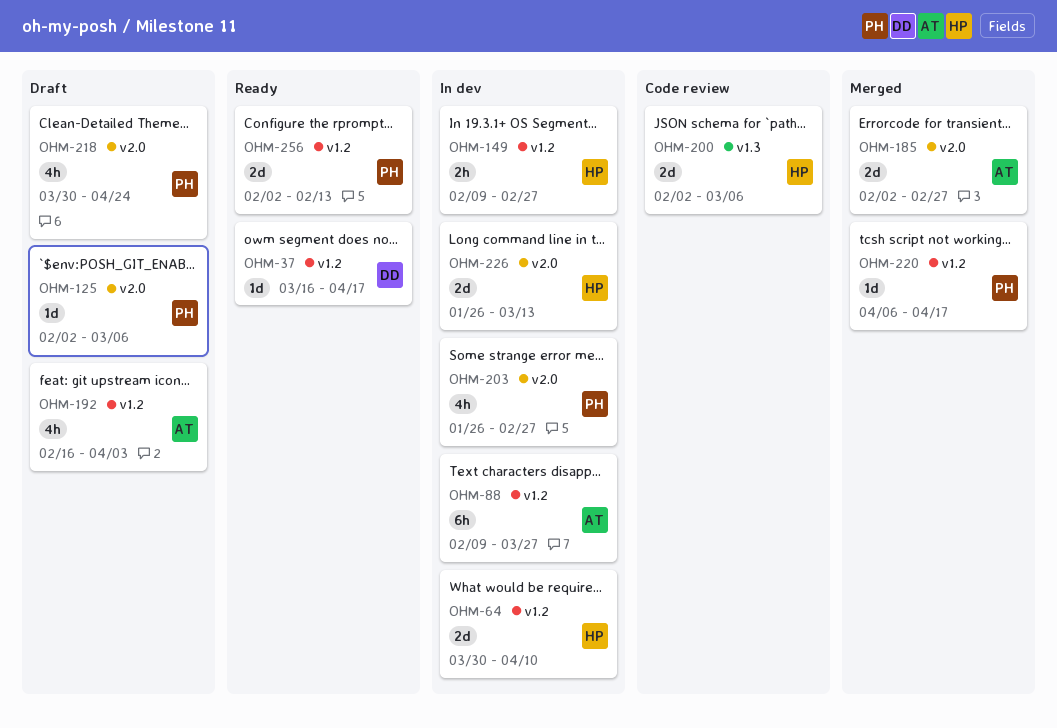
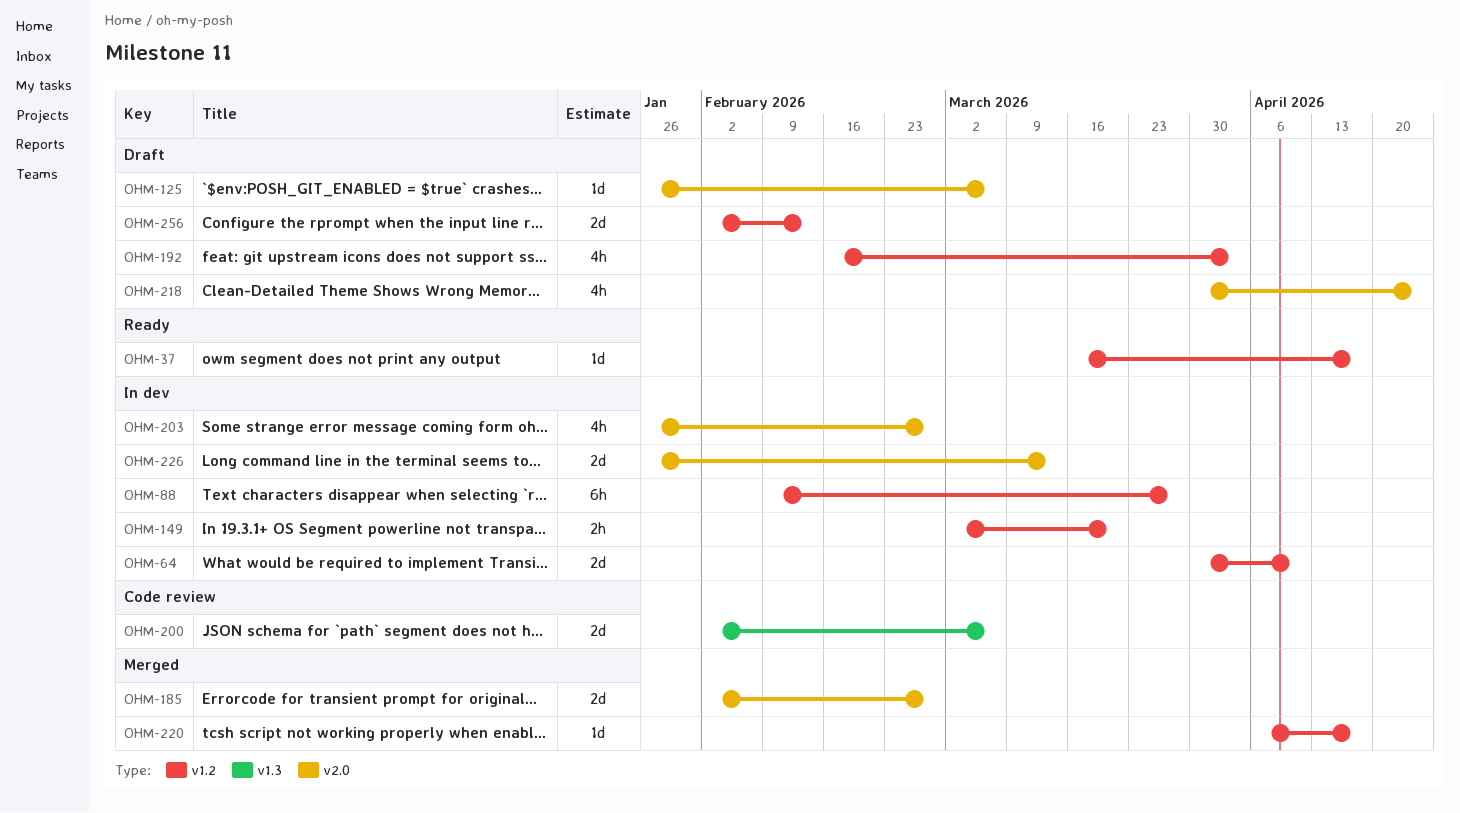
OHM-125, start: Feb 2 -> Jan 26
OHM-149, start: Feb 9 -> Mar 2
OHM-149, due: Feb 27 -> Mar 20
OHM-256, status: Ready -> Draft

